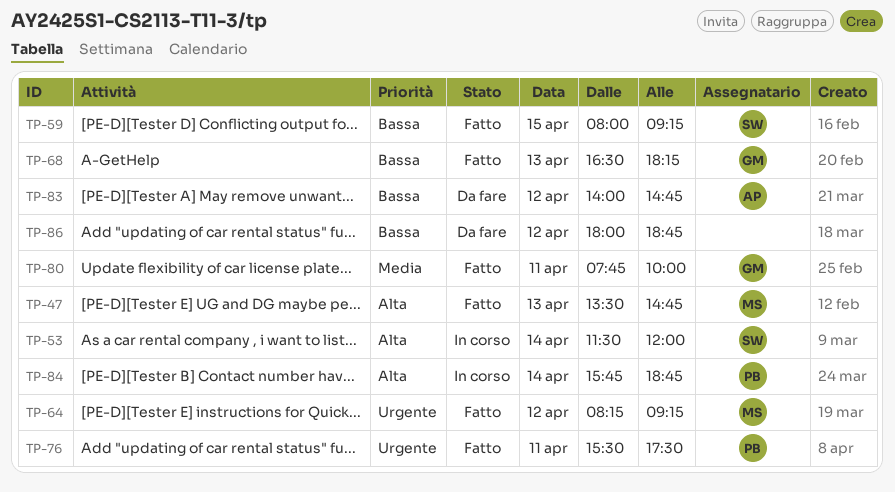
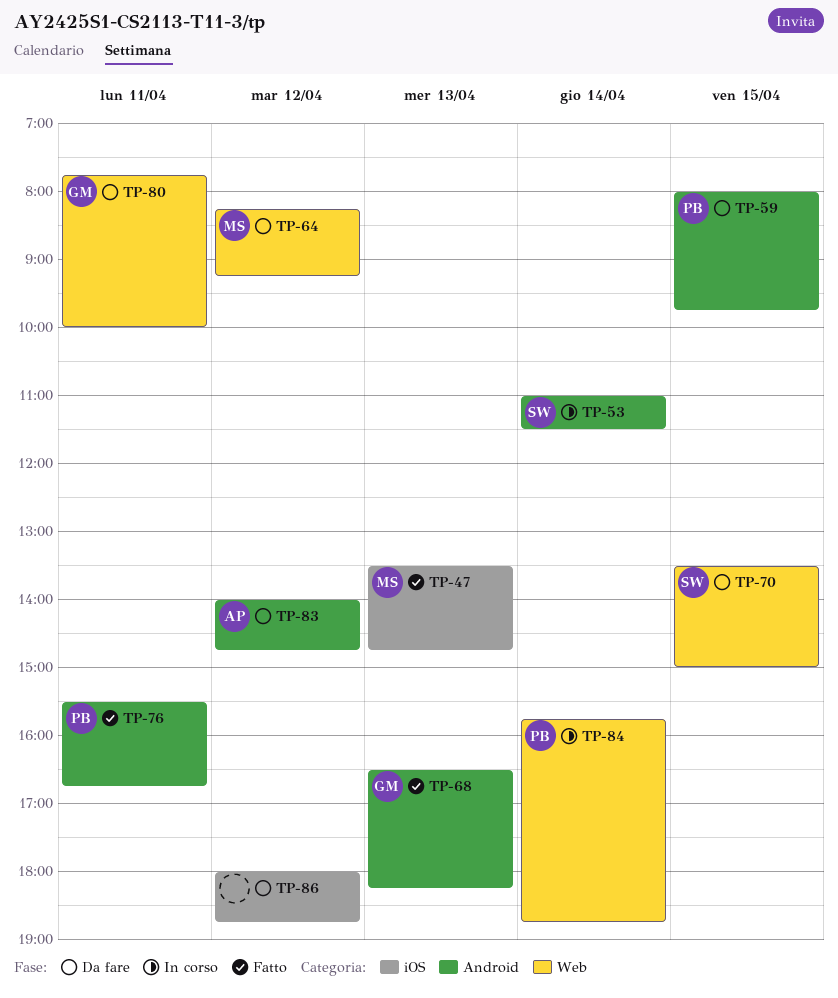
TP-53, begins: 11:30 -> 11:00
TP-53, ends: 12:00 -> 11:30
TP-59, status: Fatto -> Da fare
TP-59, owner: SW -> PB
TP-59, ends: 09:15 -> 09:45
TP-64, status: Fatto -> Da fare
TP-70: none -> present
TP-76, ends: 17:30 -> 16:45
TP-80, status: Fatto -> Da fare

